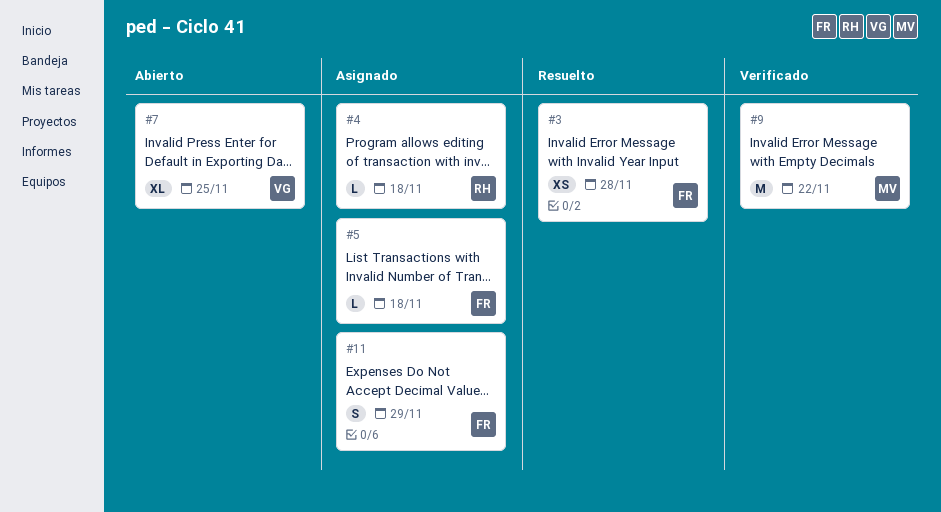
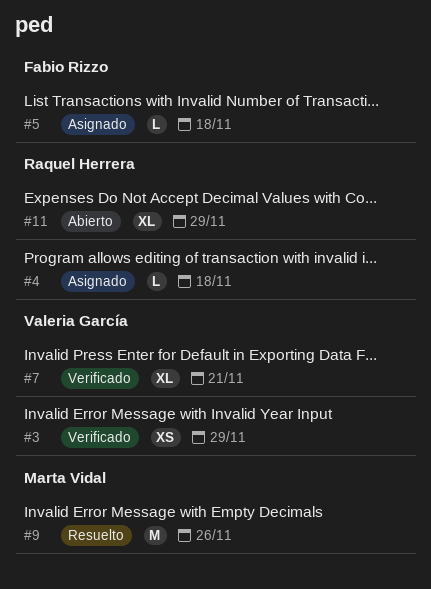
#3, status: Resuelto -> Verificado
#3, owner: Fabio Rizzo -> Valeria García
#3, due: Nov 28 -> Nov 29
#7, status: Abierto -> Verificado
#7, due: Nov 25 -> Nov 21
#9, status: Verificado -> Resuelto
#9, due: Nov 22 -> Nov 26
#11, status: Asignado -> Abierto
#11, owner: Fabio Rizzo -> Raquel Herrera
#11, estimate: S -> XL

